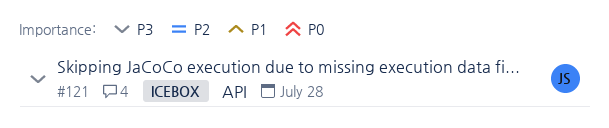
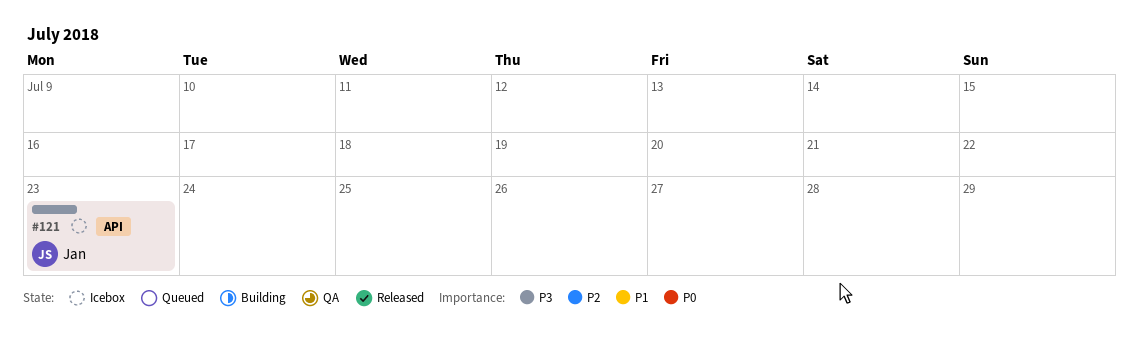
#121, due: Jul 28 -> Jul 23

